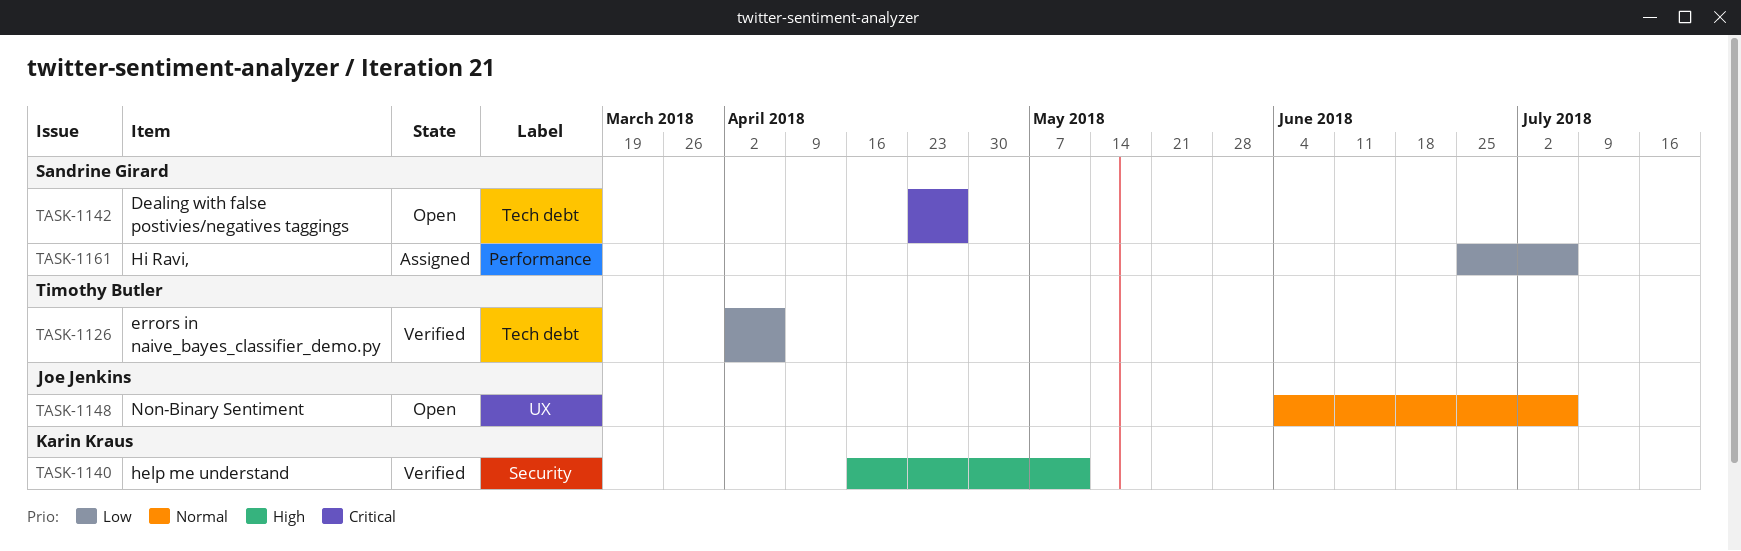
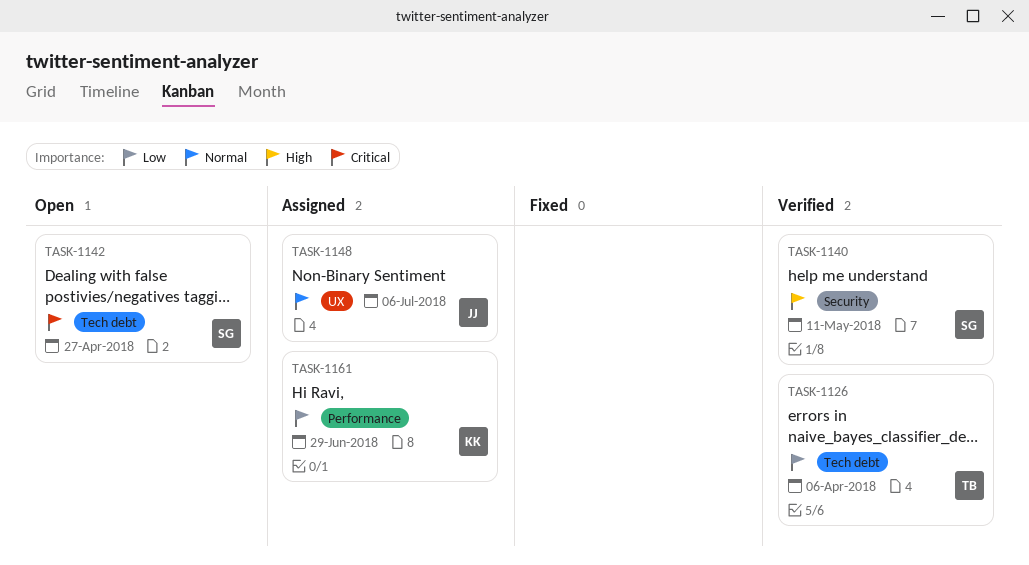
TASK-1140, owner: Karin Kraus -> Sandrine Girard
TASK-1148, status: Open -> Assigned
TASK-1161, owner: Sandrine Girard -> Karin Kraus
TASK-1161, due: Jul 6 -> Jun 29

